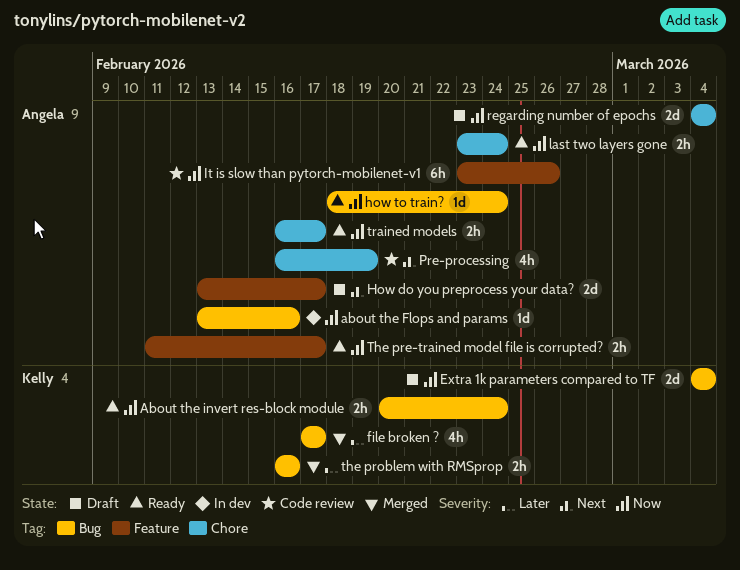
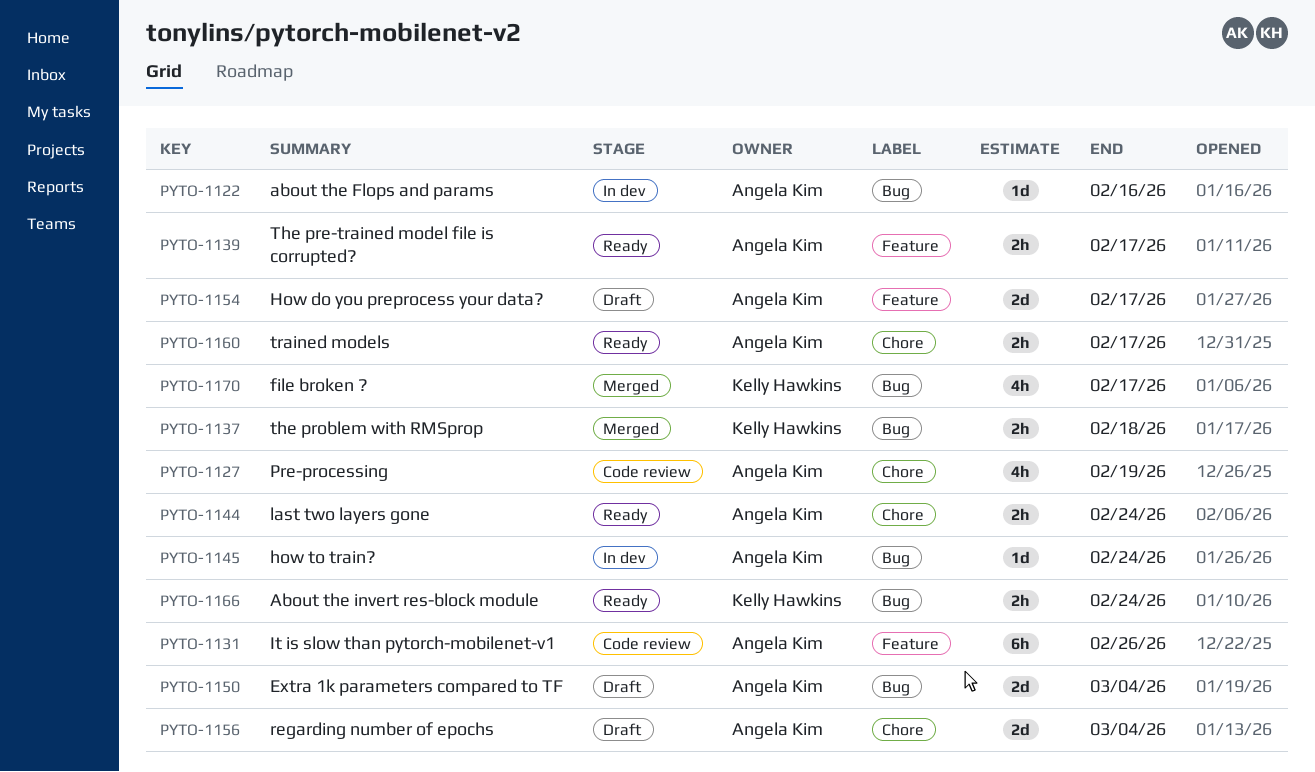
Extra 1k parameters compared to TF, owner: Kelly Hawkins -> Angela Kim
how to train?, status: Ready -> In dev
the problem with RMSprop, due: Feb 16 -> Feb 18

